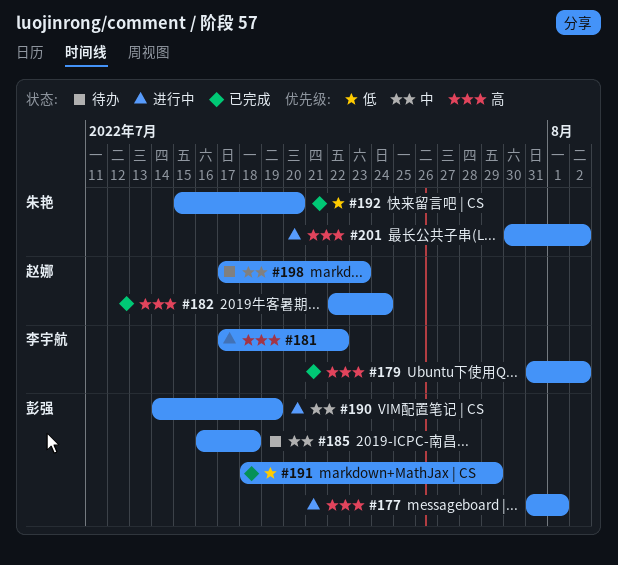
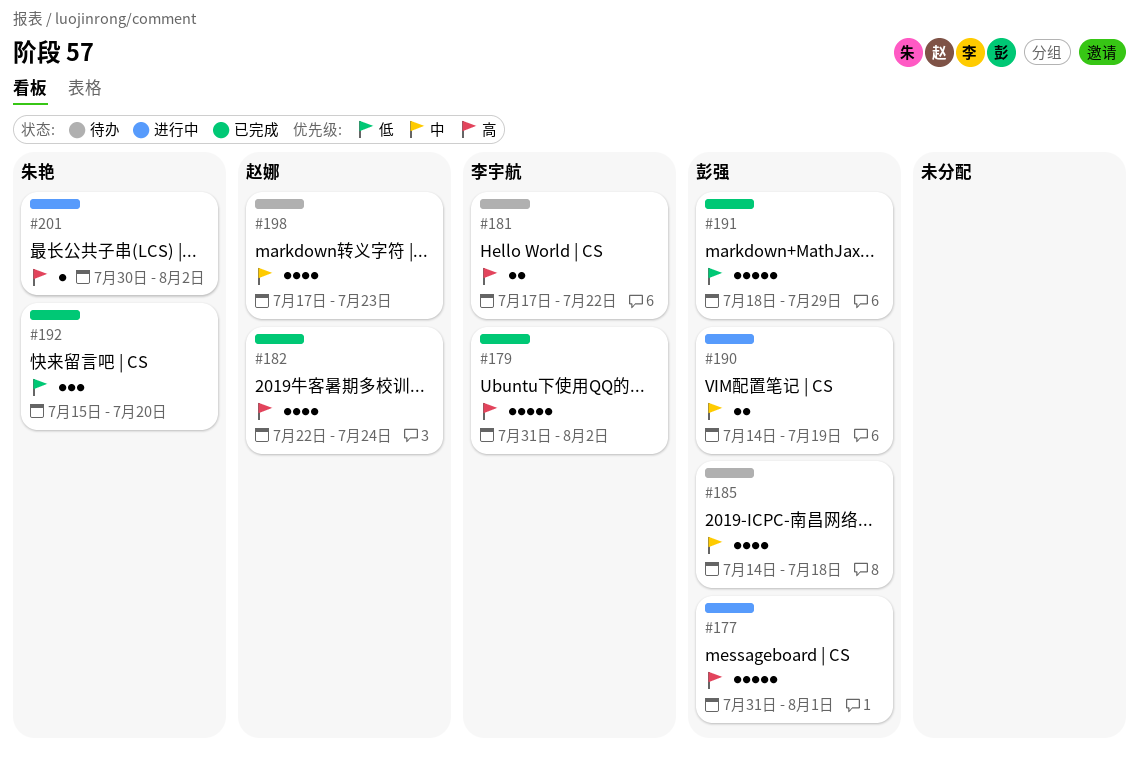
#181, status: 进行中 -> 待办
#185, start: Jul 16 -> Jul 14

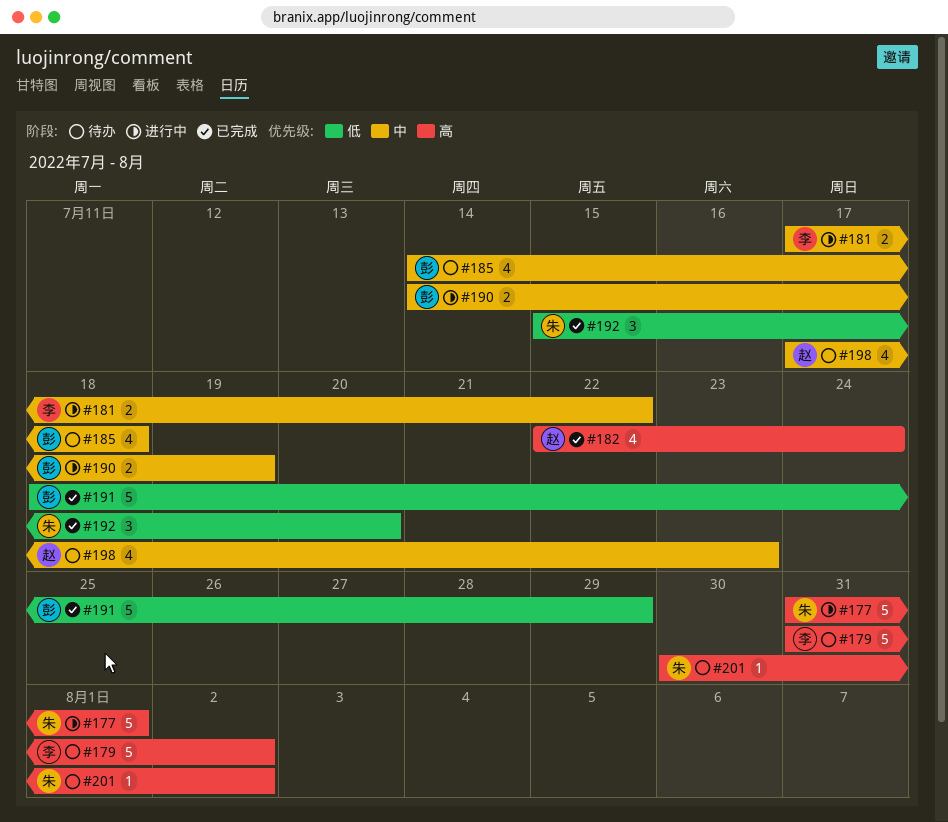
#177, owner: 彭强 -> 朱艳
#179, status: 已完成 -> 待办
#181, status: 待办 -> 进行中
#181, priority: 高 -> 中
#201, status: 进行中 -> 待办

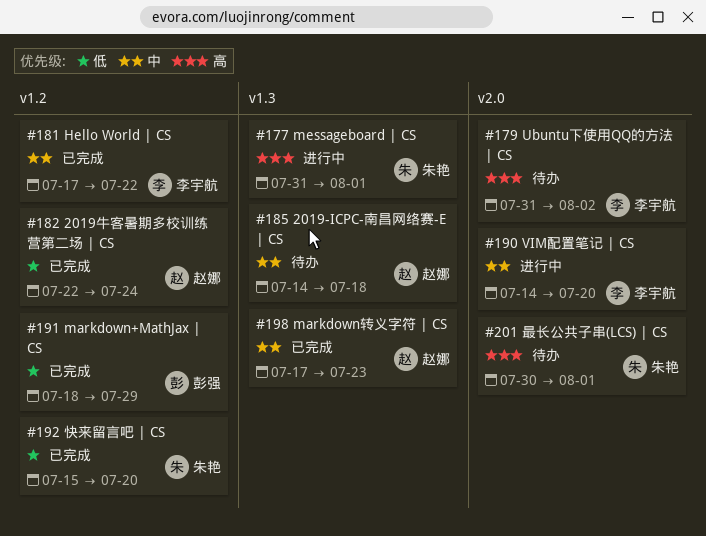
#181, status: 进行中 -> 已完成
#182, priority: 高 -> 低
#185, owner: 彭强 -> 赵娜
#190, owner: 彭强 -> 李宇航
#190, due: Jul 19 -> Jul 20
#198, status: 待办 -> 已完成
#201, due: Aug 2 -> Aug 1

